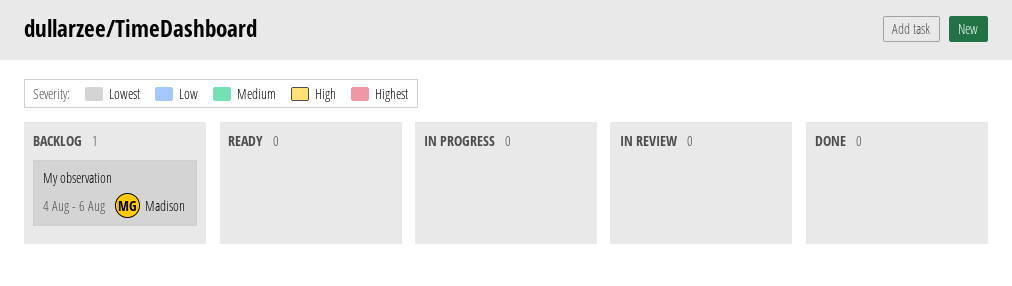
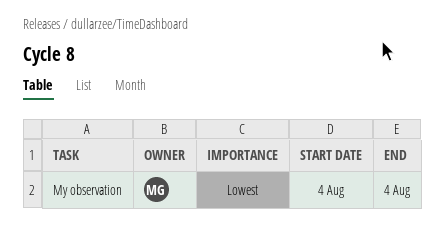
My observation, due: Aug 6 -> Aug 4

